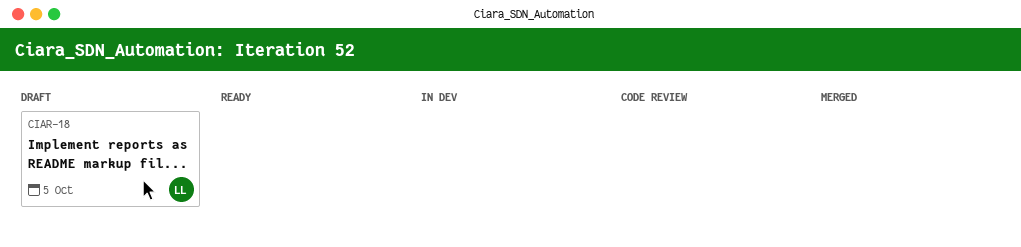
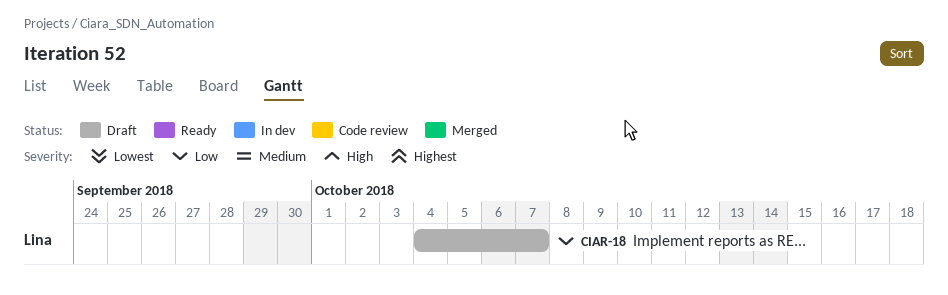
CIAR-18, due: Oct 5 -> Oct 7

